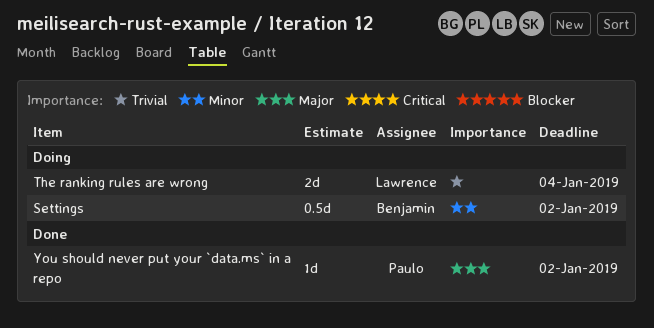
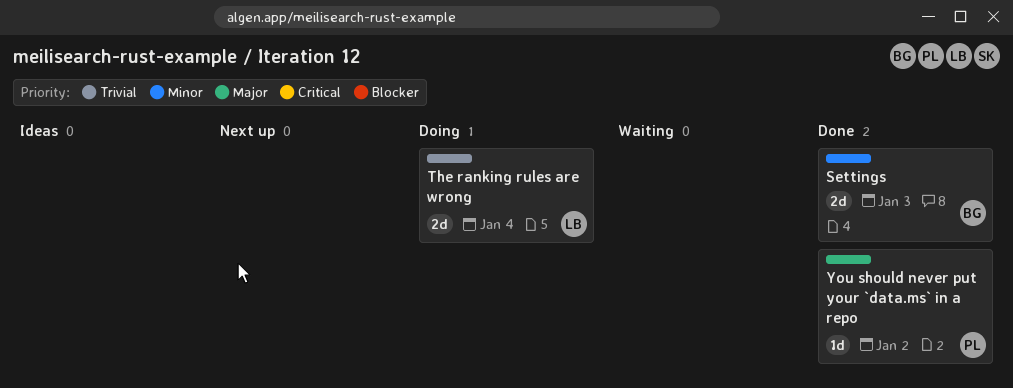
Settings, status: Doing -> Done
Settings, estimate: 0.5d -> 2d
Settings, due: Jan 2 -> Jan 3

